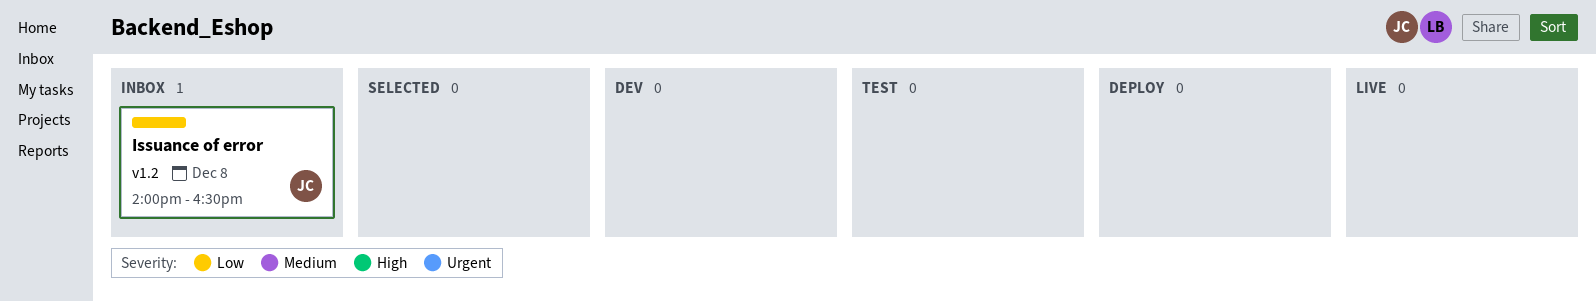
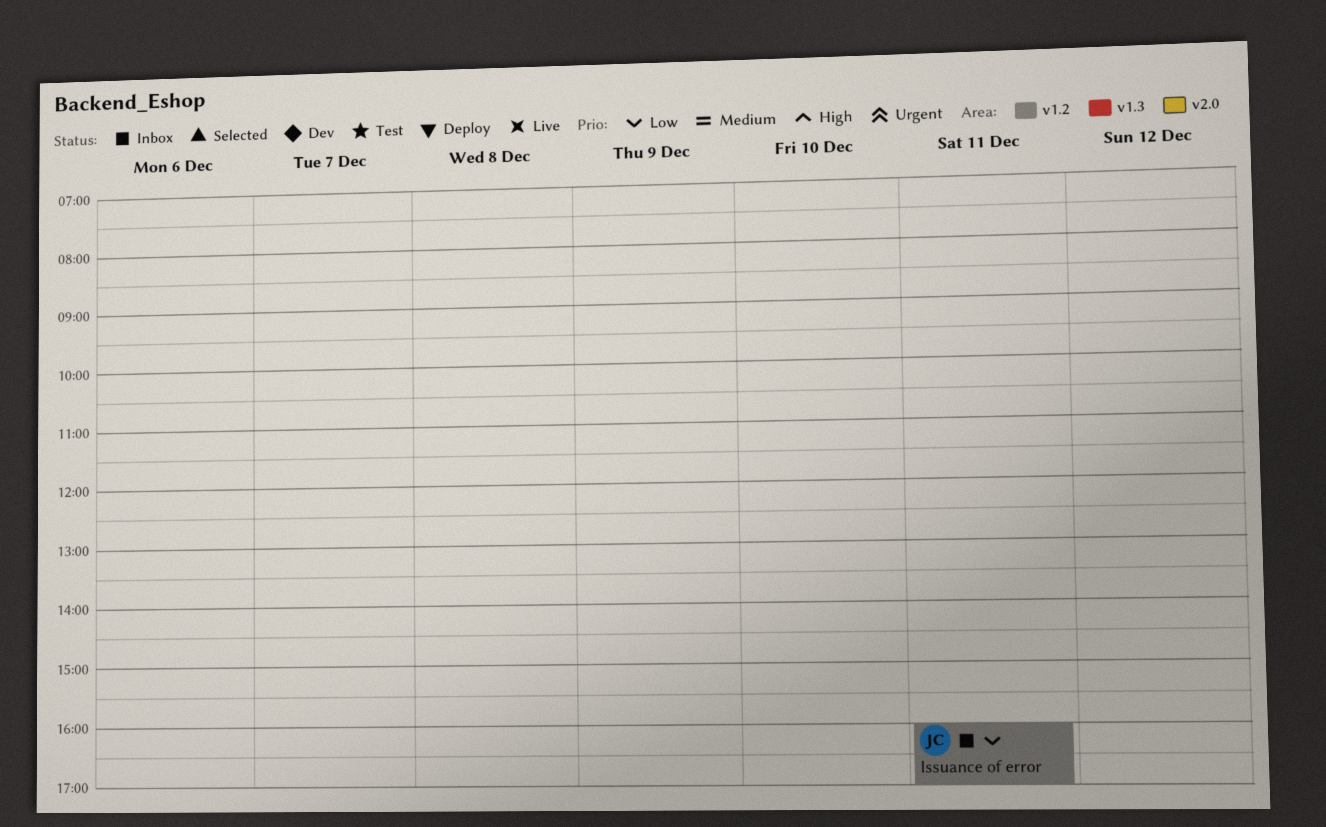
Issuance of error, day: Dec 8 -> Dec 11
Issuance of error, begins: 14:00 -> 16:00
Issuance of error, ends: 16:30 -> 17:00

